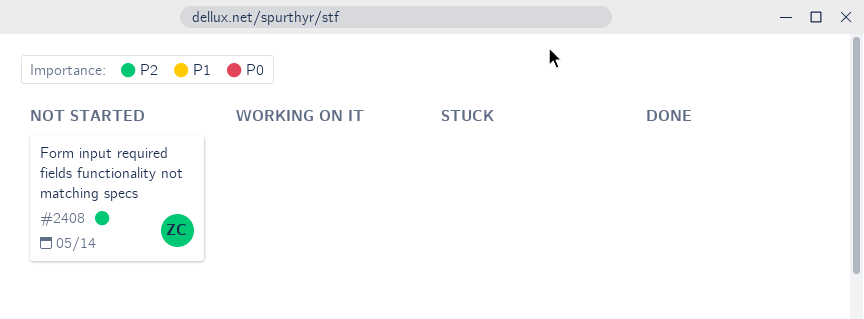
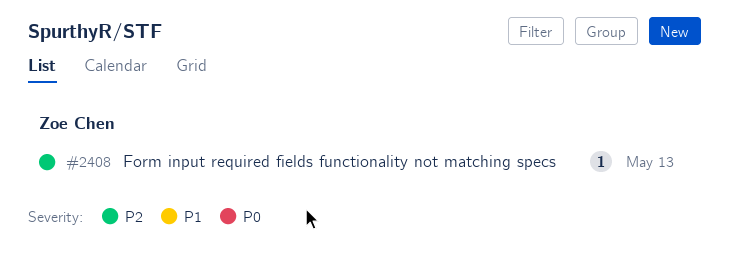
#2408, due: May 14 -> May 13

